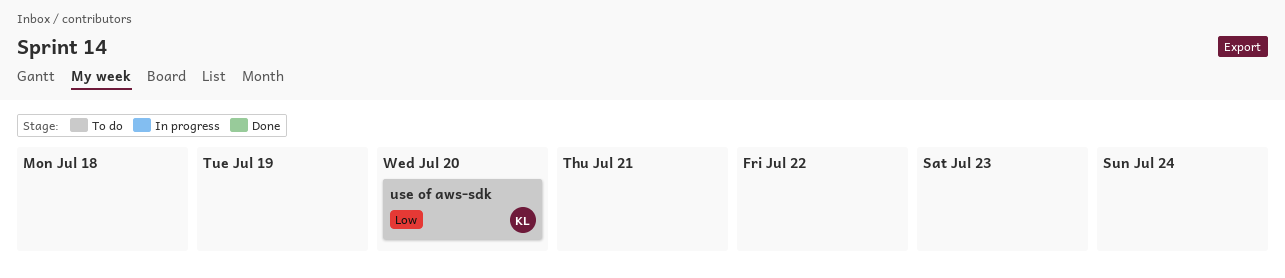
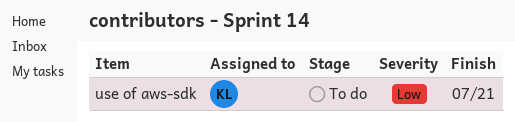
use of aws-sdk, due: Jul 20 -> Jul 21

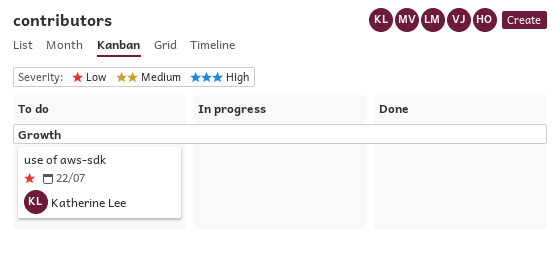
use of aws-sdk, due: Jul 21 -> Jul 22

